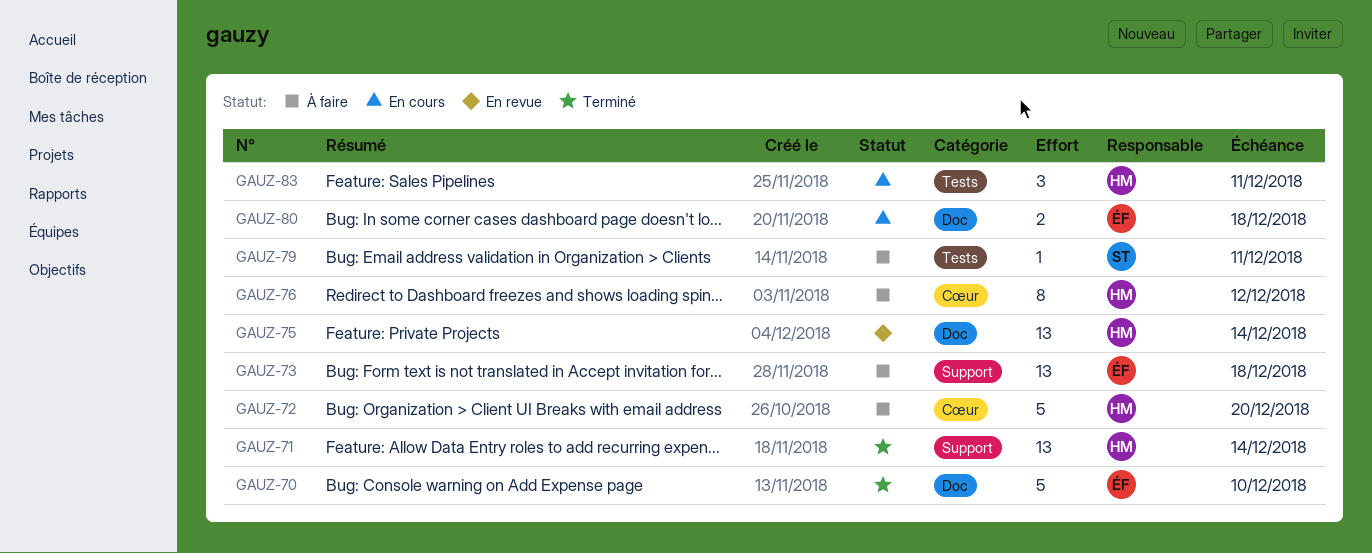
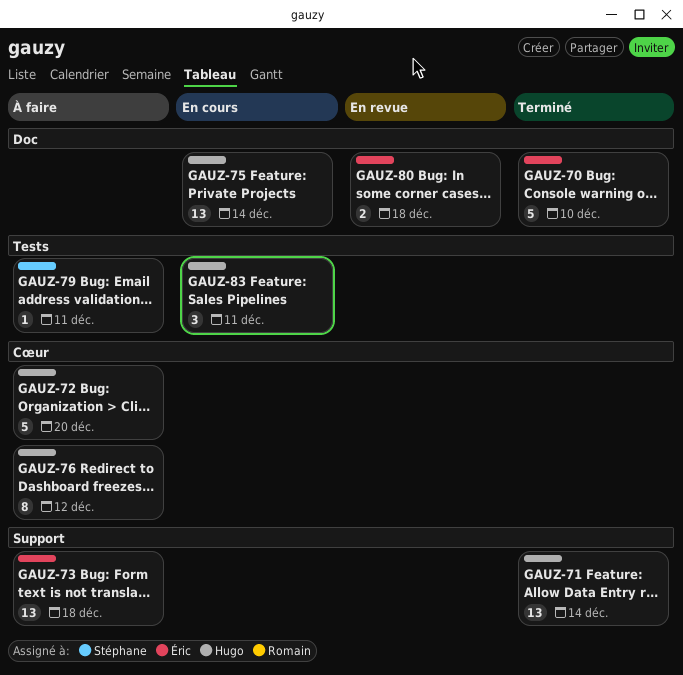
GAUZ-75, status: En revue -> En cours
GAUZ-80, status: En cours -> En revue

